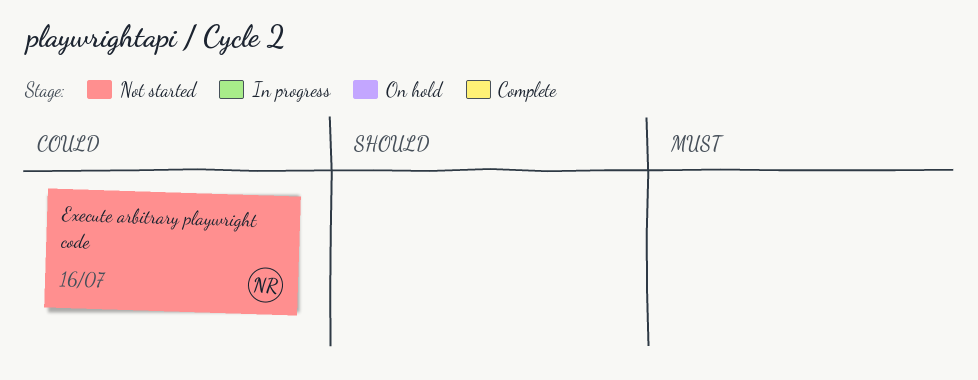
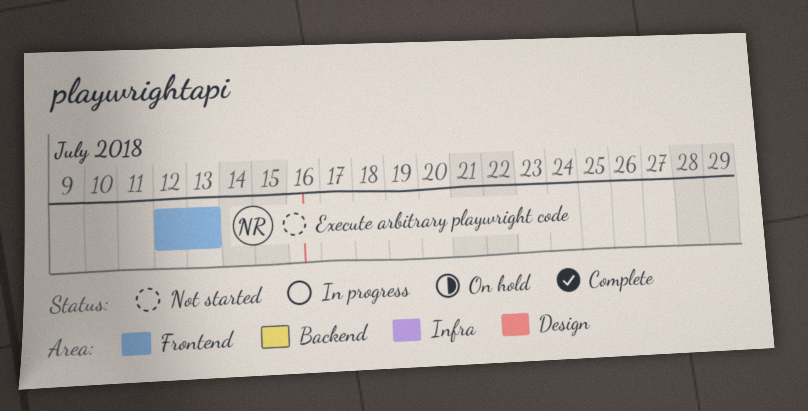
Execute arbitrary playwright code, due: Jul 16 -> Jul 13

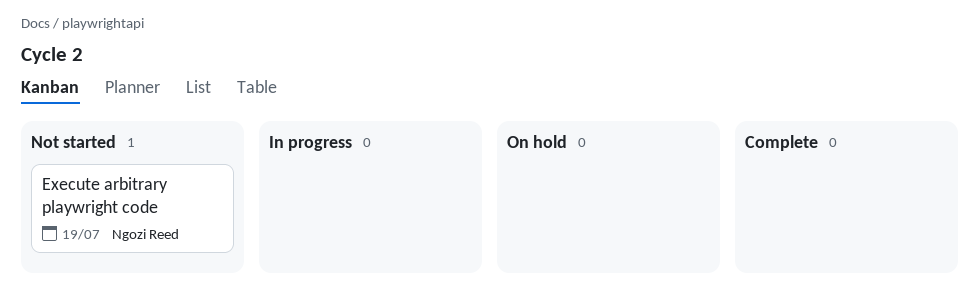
Execute arbitrary playwright code, due: Jul 13 -> Jul 19

